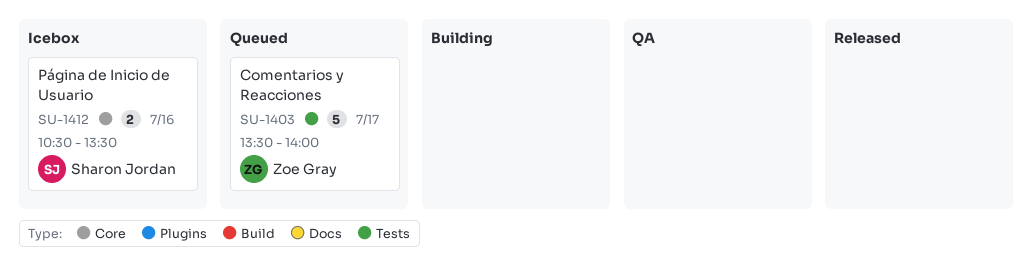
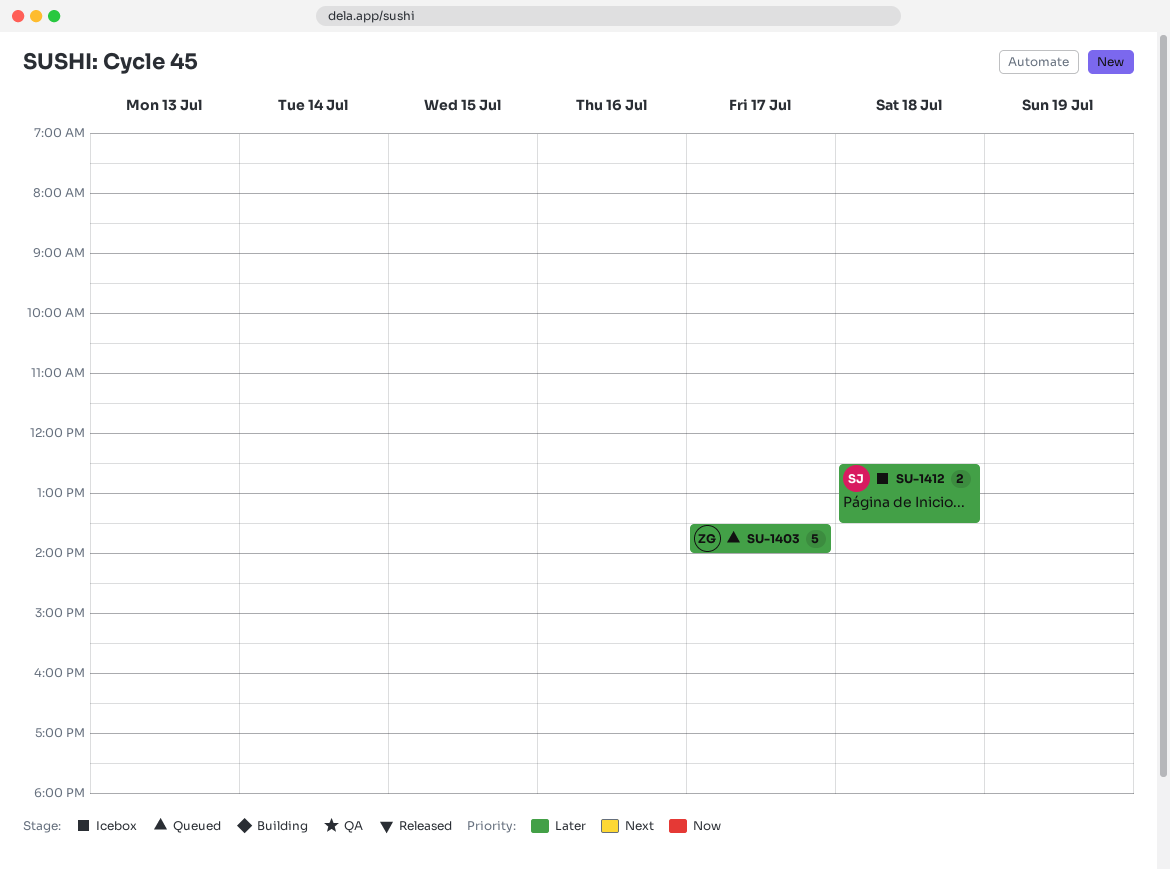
SU-1412, day: Jul 16 -> Jul 18
SU-1412, begins: 10:30 -> 12:30

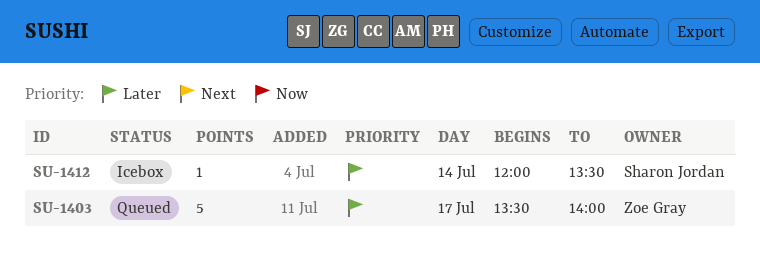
SU-1412, estimate: 2 -> 1
SU-1412, day: Jul 18 -> Jul 14
SU-1412, begins: 12:30 -> 12:00

